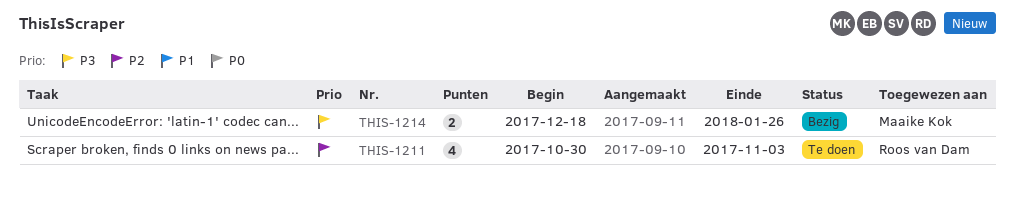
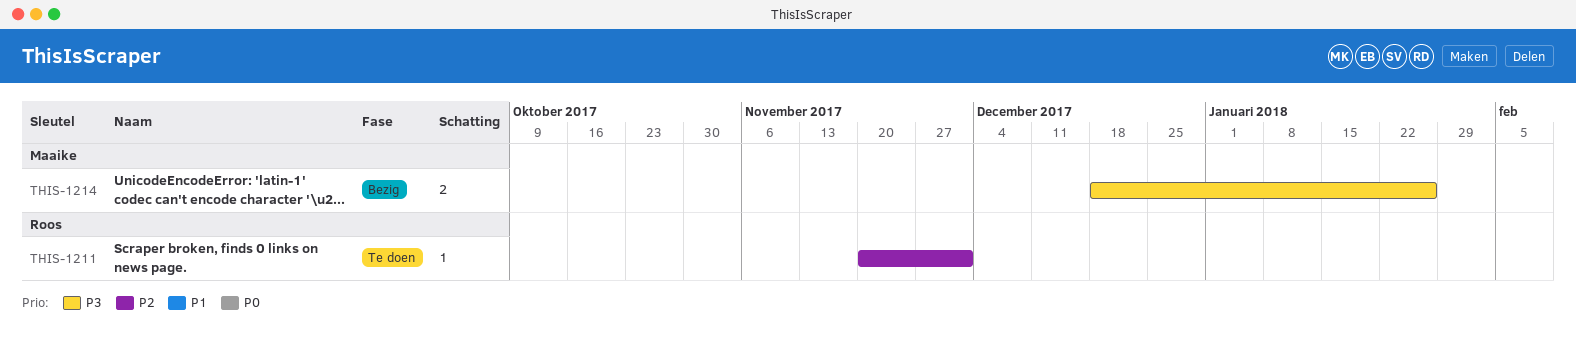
THIS-1211, estimate: 4 -> 1
THIS-1211, start: Oct 30 -> Nov 20
THIS-1211, due: Nov 3 -> Dec 1

